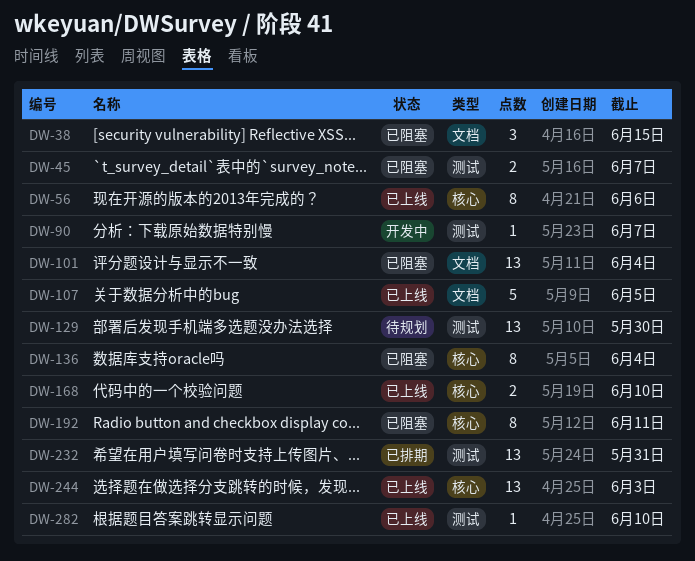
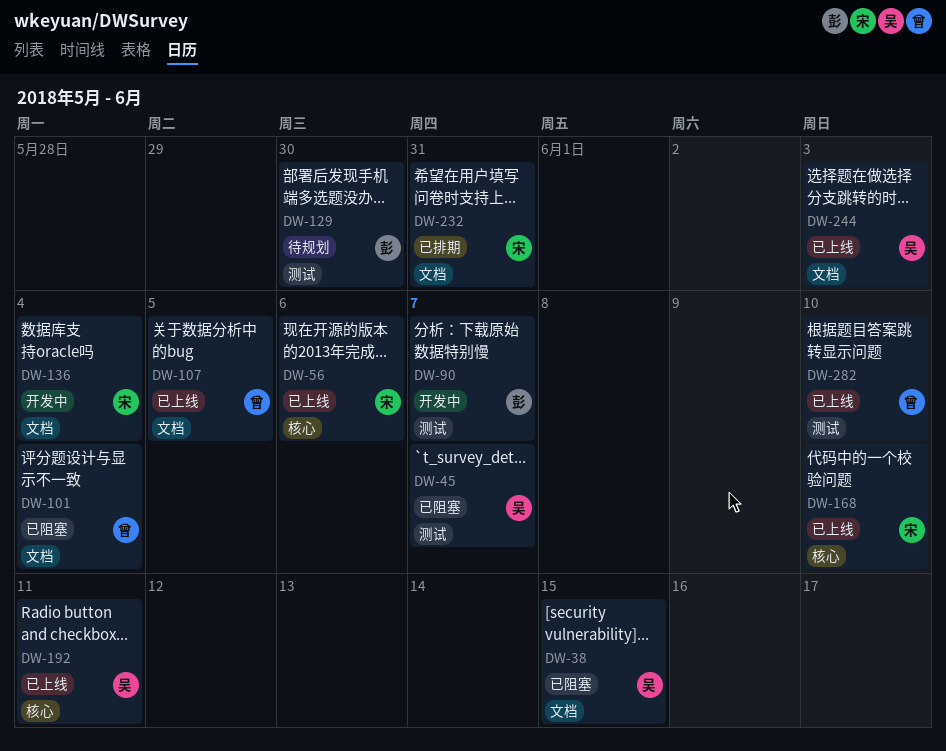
DW-136, status: 已阻塞 -> 开发中
DW-136, label: 核心 -> 文档
DW-192, status: 已阻塞 -> 已上线
DW-232, label: 测试 -> 文档
DW-244, label: 核心 -> 文档

